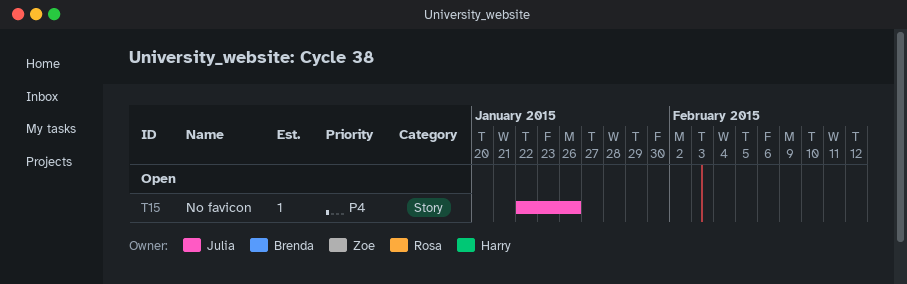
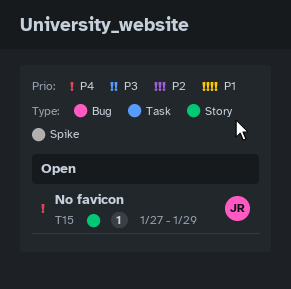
T15, start: Jan 22 -> Jan 27
T15, due: Jan 26 -> Jan 29

